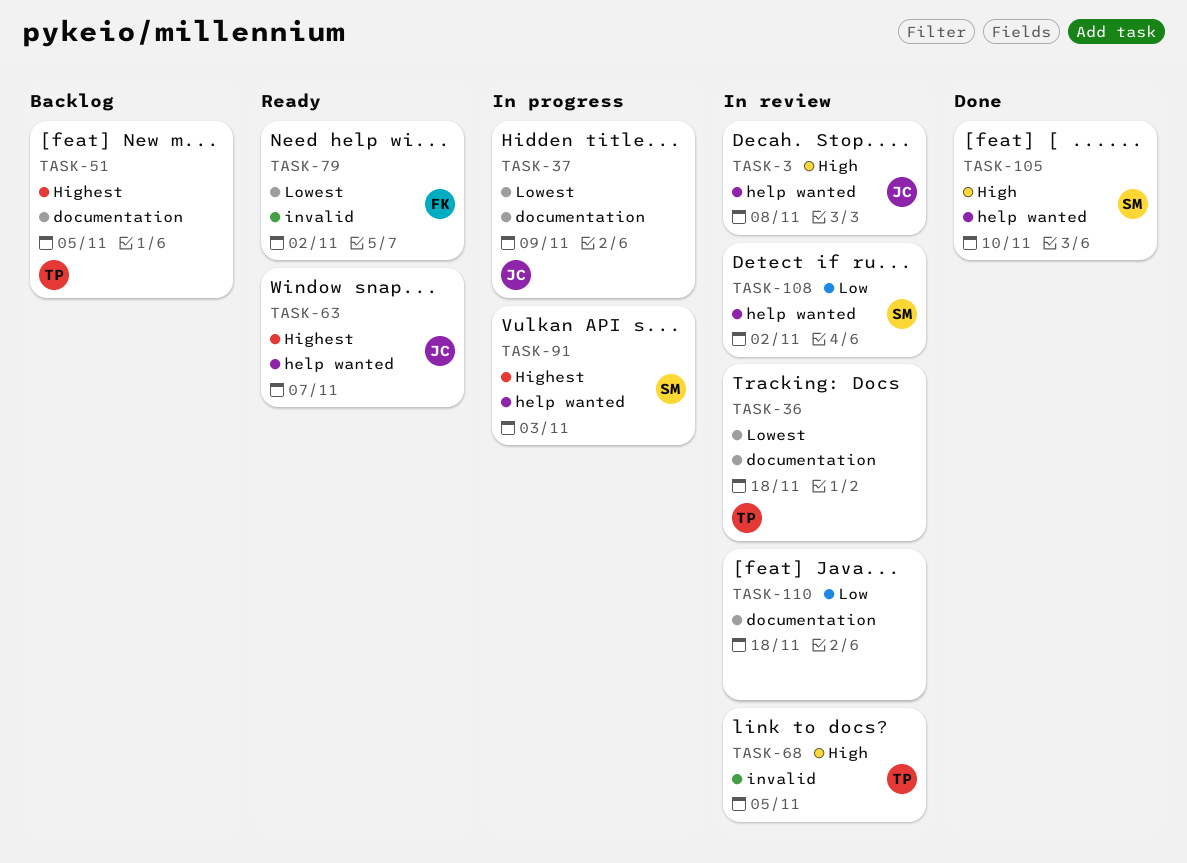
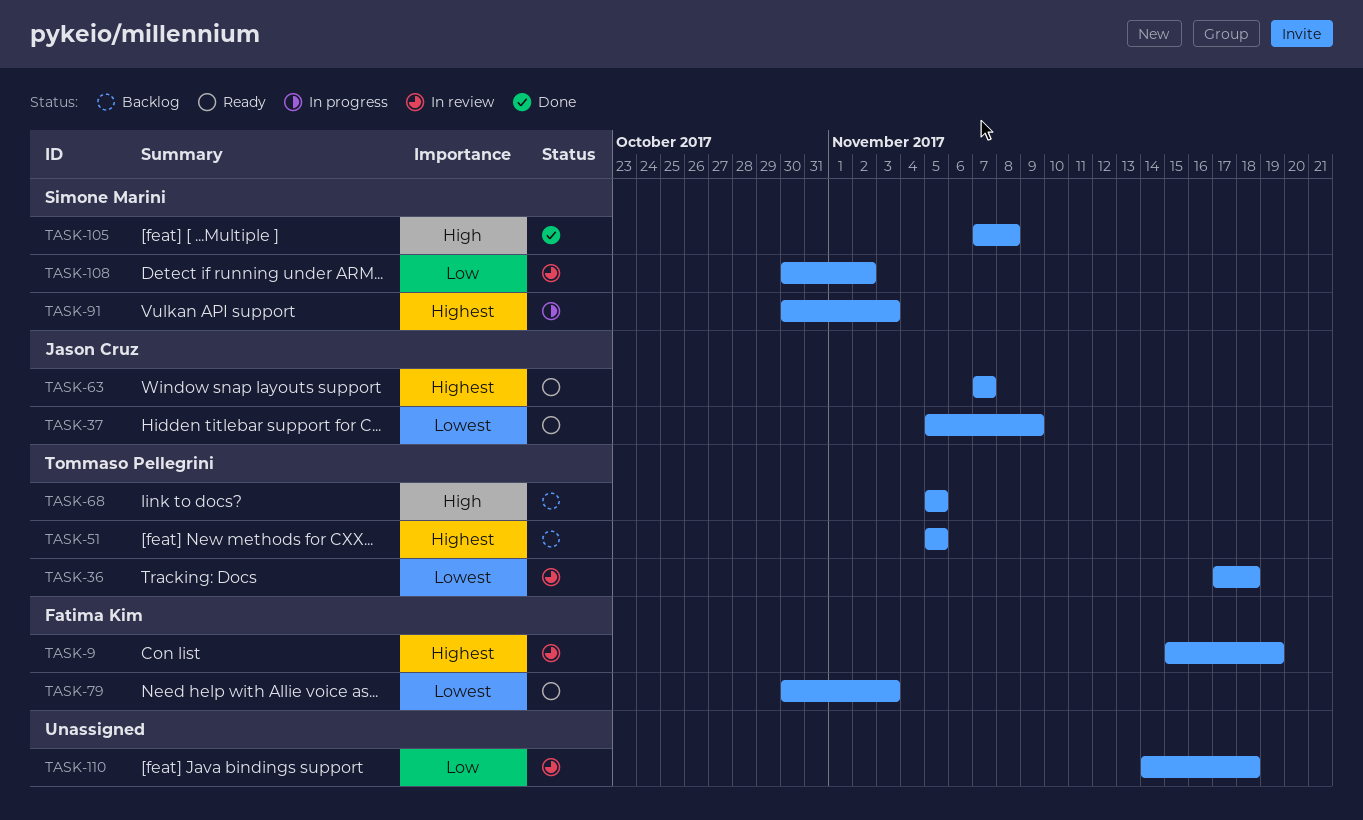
TASK-3: present -> none
TASK-9: none -> present
TASK-37, status: In progress -> Ready
TASK-68, status: In review -> Backlog
TASK-79, due: Nov 2 -> Nov 3
TASK-105, due: Nov 10 -> Nov 8

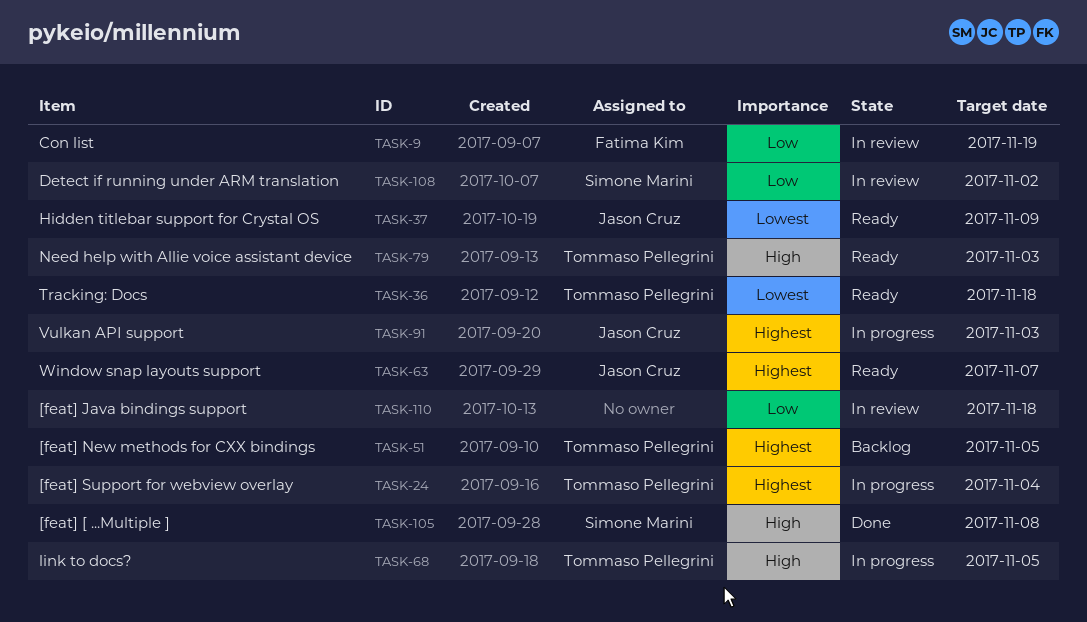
TASK-9, priority: Highest -> Low
TASK-24: none -> present
TASK-36, status: In review -> Ready
TASK-68, status: Backlog -> In progress
TASK-79, owner: Fatima Kim -> Tommaso Pellegrini
TASK-79, priority: Lowest -> High
TASK-91, owner: Simone Marini -> Jason Cruz

